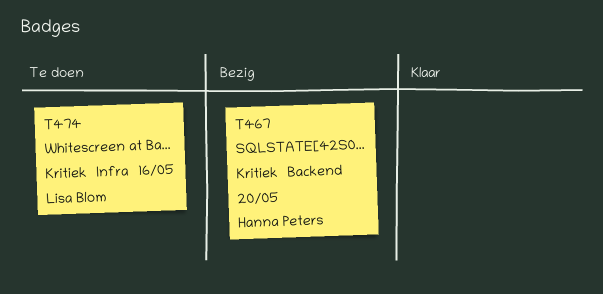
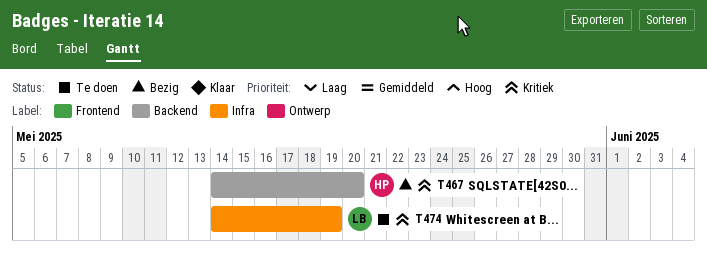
T474, due: May 16 -> May 19

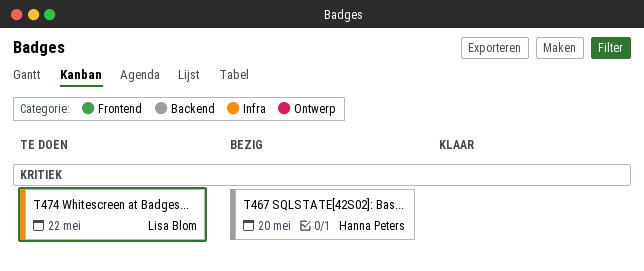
T474, due: May 19 -> May 22

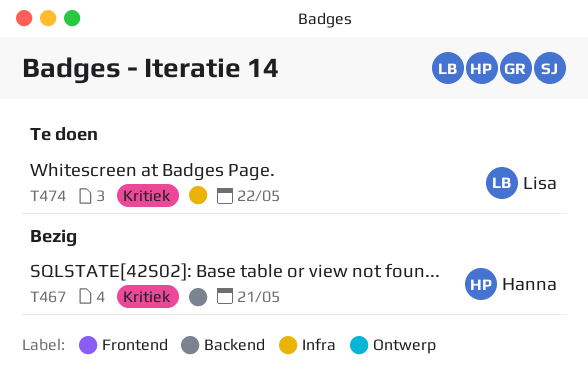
T467, due: May 20 -> May 21

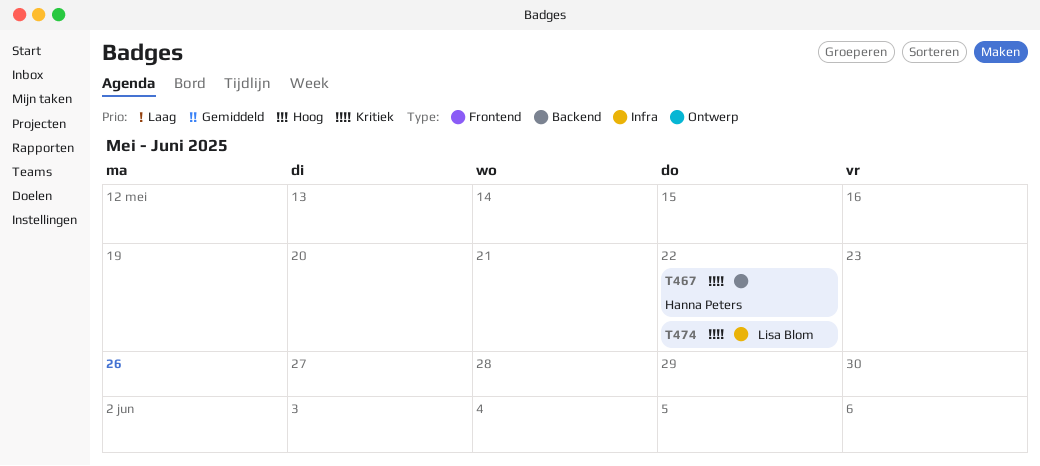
T467, due: May 21 -> May 22

